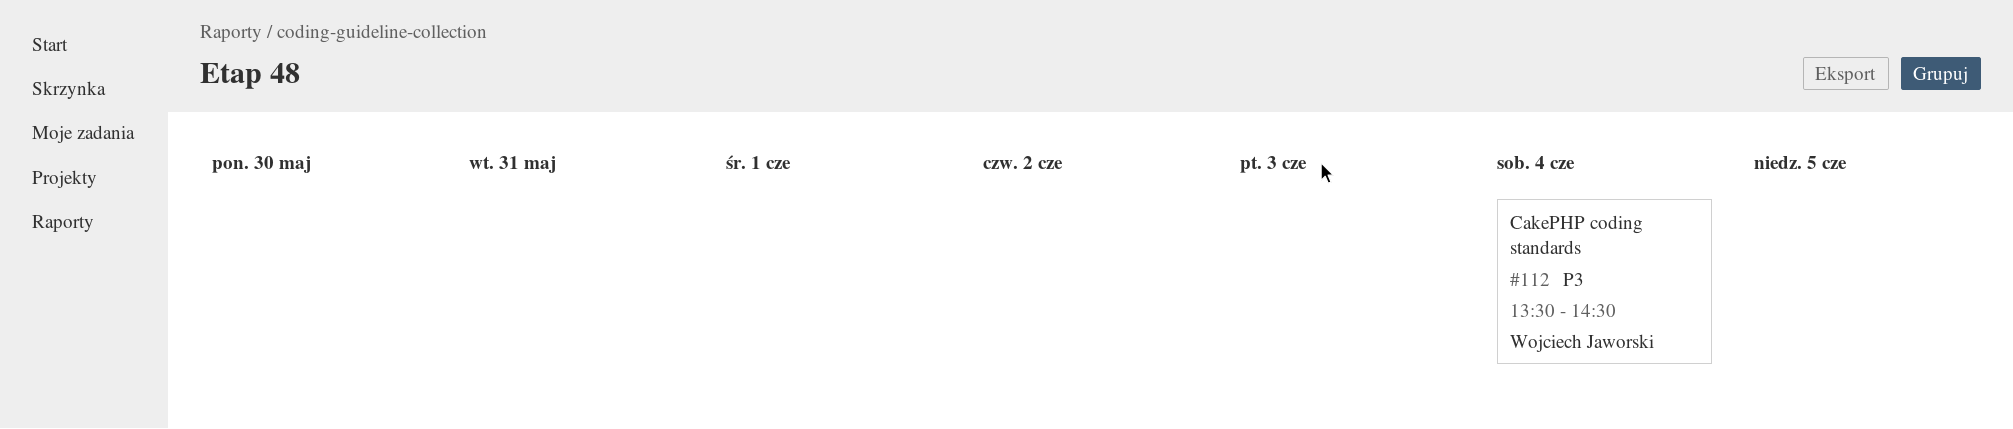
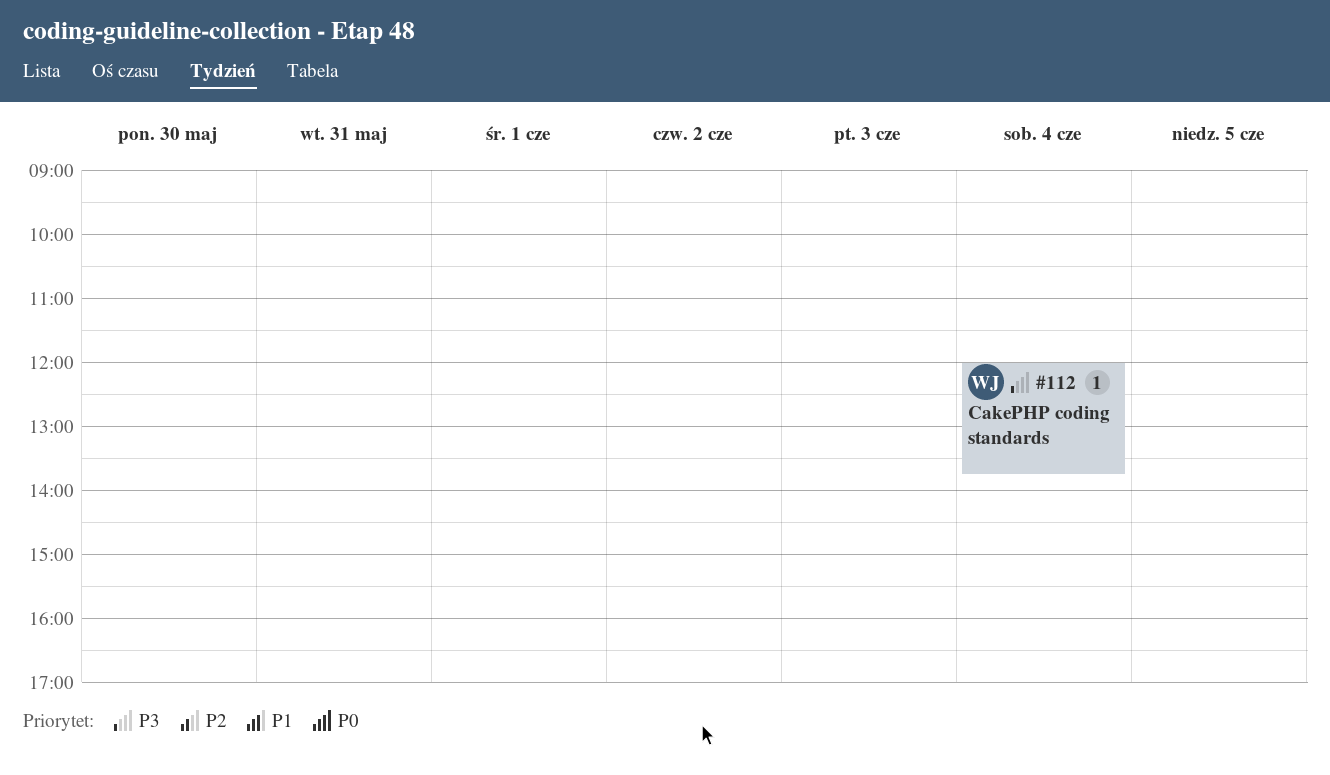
#112, begins: 13:30 -> 12:00
#112, ends: 14:30 -> 13:45

